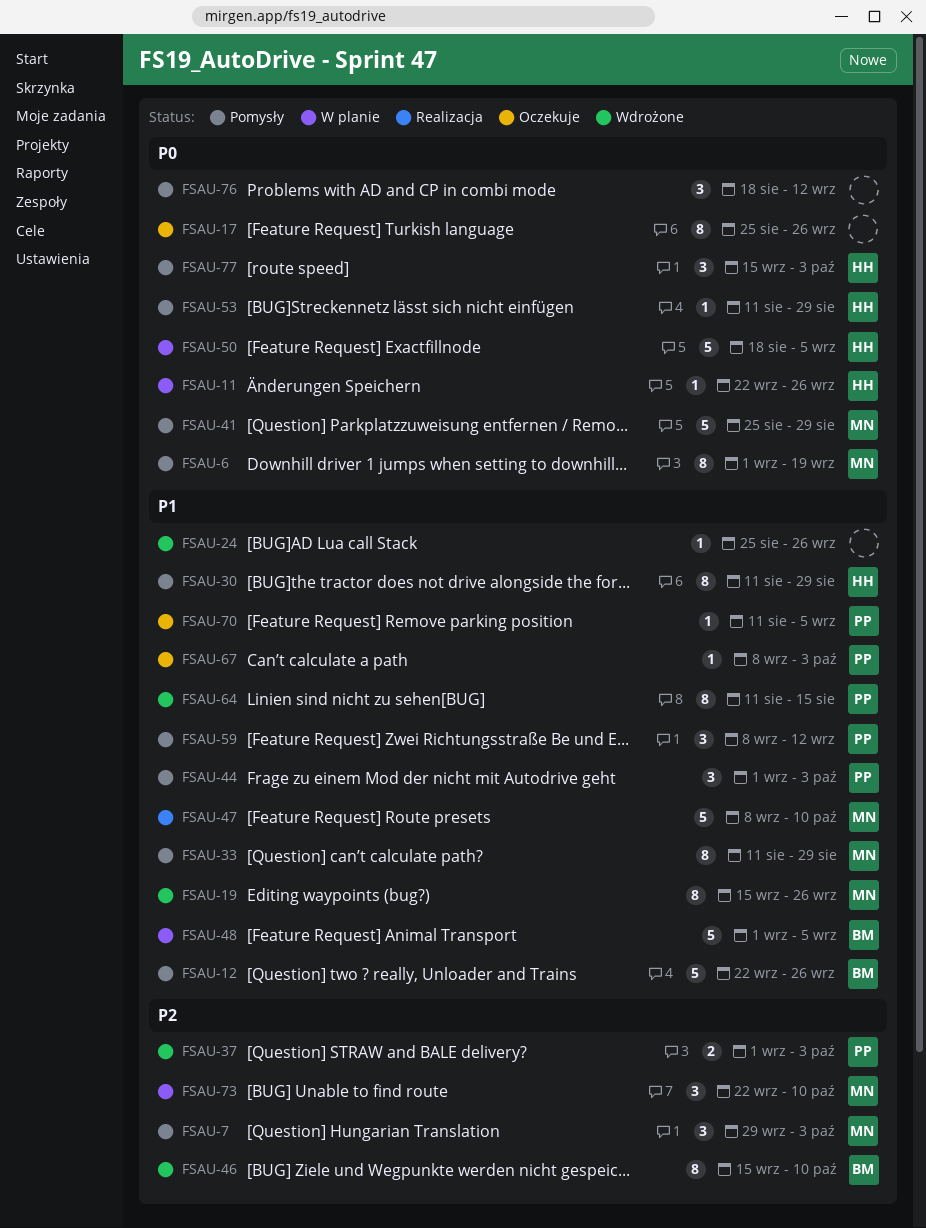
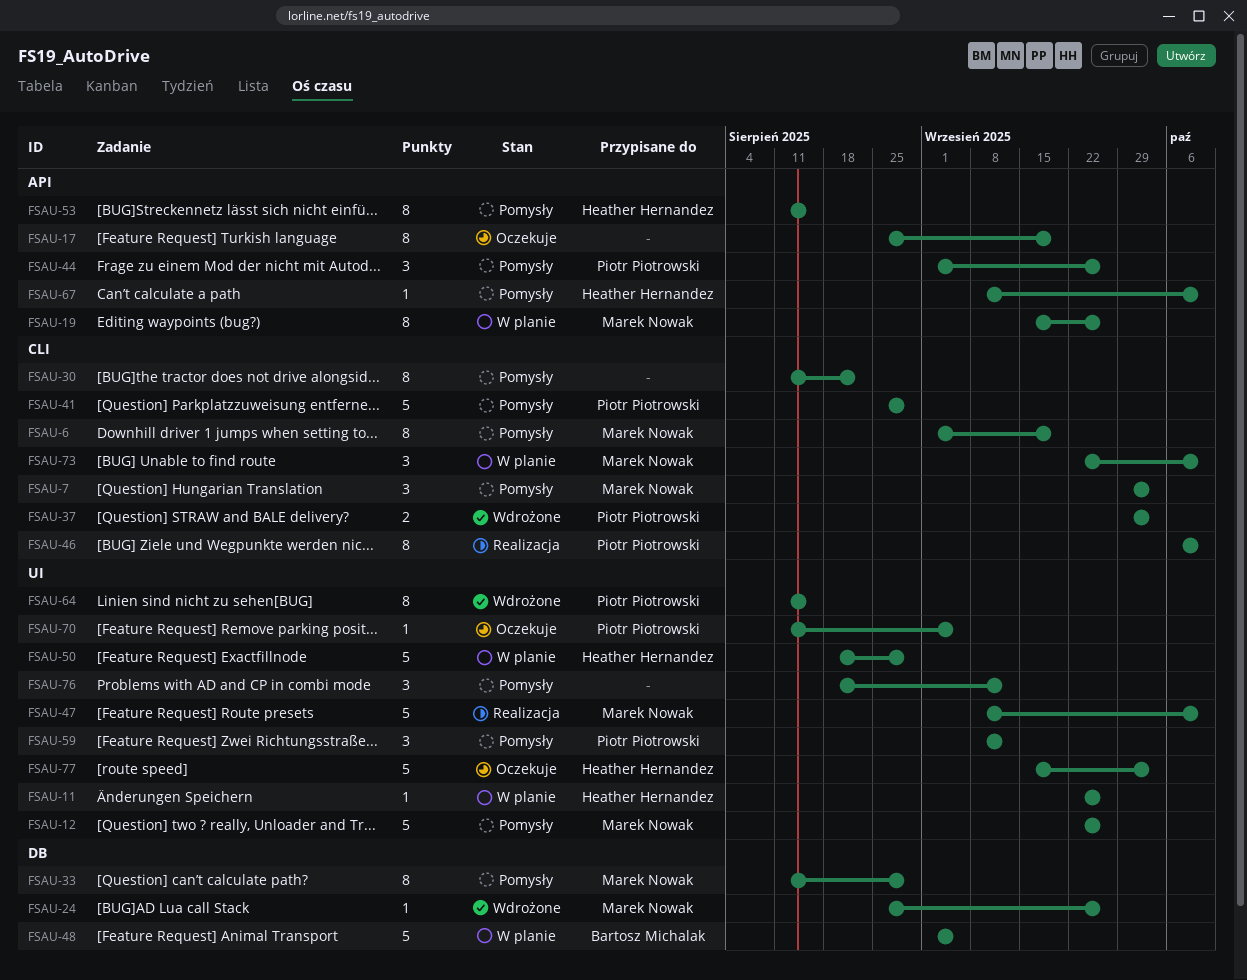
FSAU-12, owner: Bartosz Michalak -> Marek Nowak
FSAU-17, due: Sep 26 -> Sep 19
FSAU-19, status: Wdrożone -> W planie
FSAU-24, owner: none -> Marek Nowak
FSAU-30, owner: Heather Hernandez -> none
FSAU-30, due: Aug 29 -> Aug 22
FSAU-37, start: Sep 1 -> Sep 29
FSAU-41, owner: Marek Nowak -> Piotr Piotrowski
FSAU-44, due: Oct 3 -> Sep 26
FSAU-46, status: Wdrożone -> Realizacja
FSAU-46, owner: Bartosz Michalak -> Piotr Piotrowski
FSAU-46, start: Sep 15 -> Oct 6
FSAU-50, due: Sep 5 -> Aug 29
FSAU-53, estimate: 1 -> 8
FSAU-53, due: Aug 29 -> Aug 15
FSAU-67, status: Oczekuje -> Pomysły
FSAU-67, owner: Piotr Piotrowski -> Heather Hernandez
FSAU-67, due: Oct 3 -> Oct 10
FSAU-77, status: Pomysły -> Oczekuje
FSAU-77, estimate: 3 -> 5

